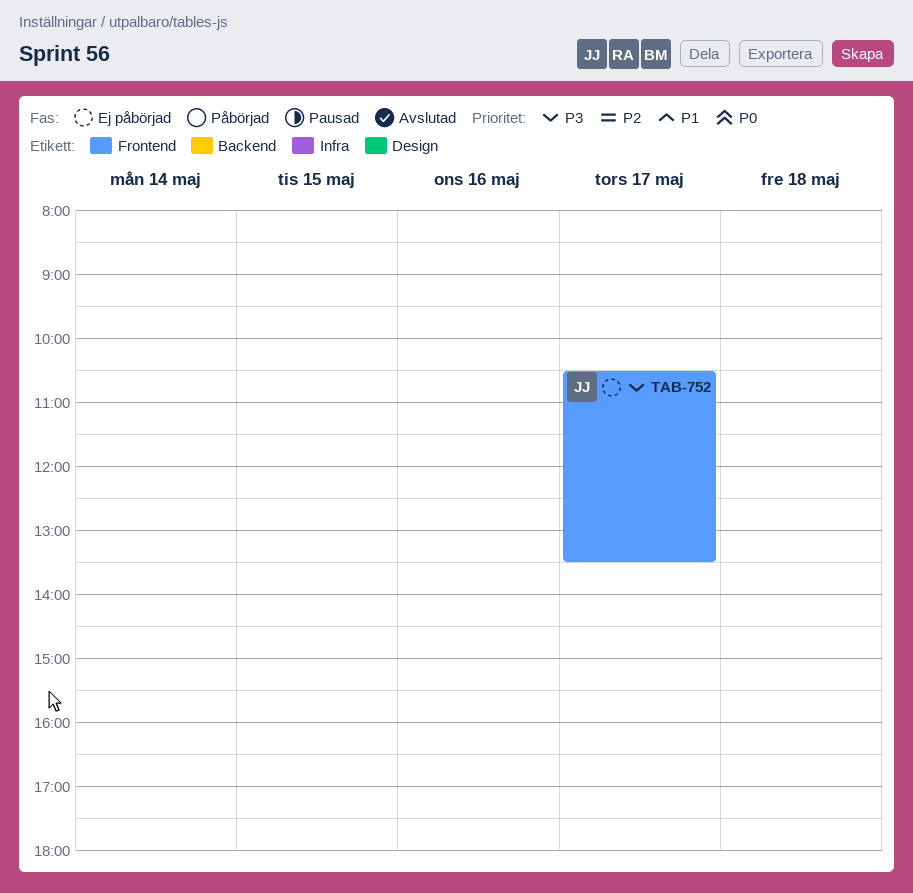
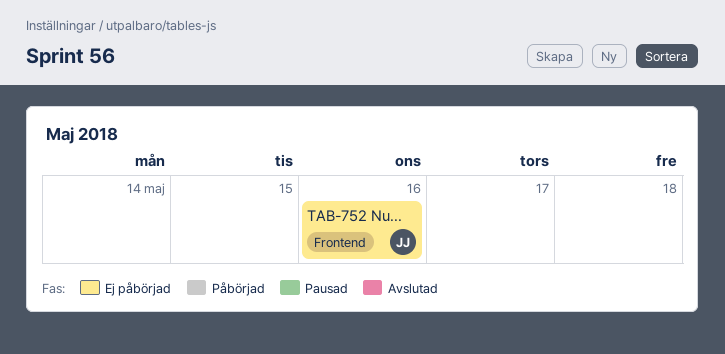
TAB-752, day: May 17 -> May 16

